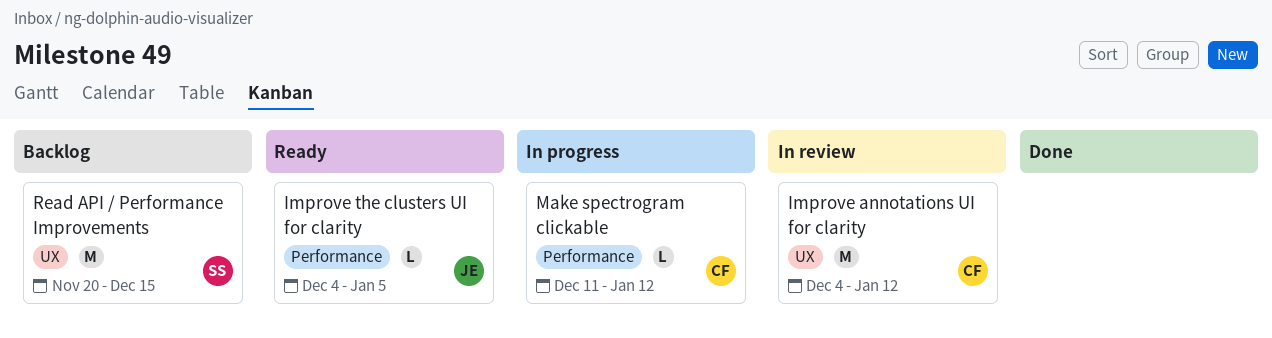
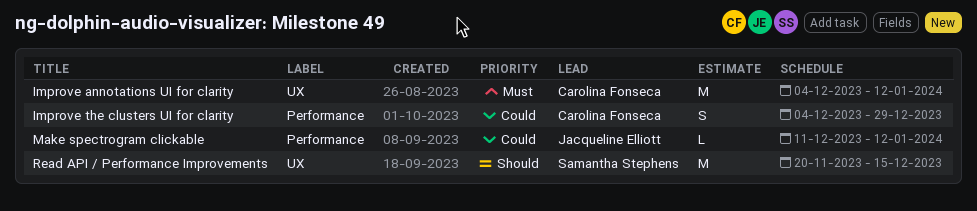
Improve the clusters UI for clarity, owner: Jacqueline Elliott -> Carolina Fonseca
Improve the clusters UI for clarity, estimate: L -> S
Improve the clusters UI for clarity, due: Jan 5 -> Dec 29
Make spectrogram clickable, owner: Carolina Fonseca -> Jacqueline Elliott

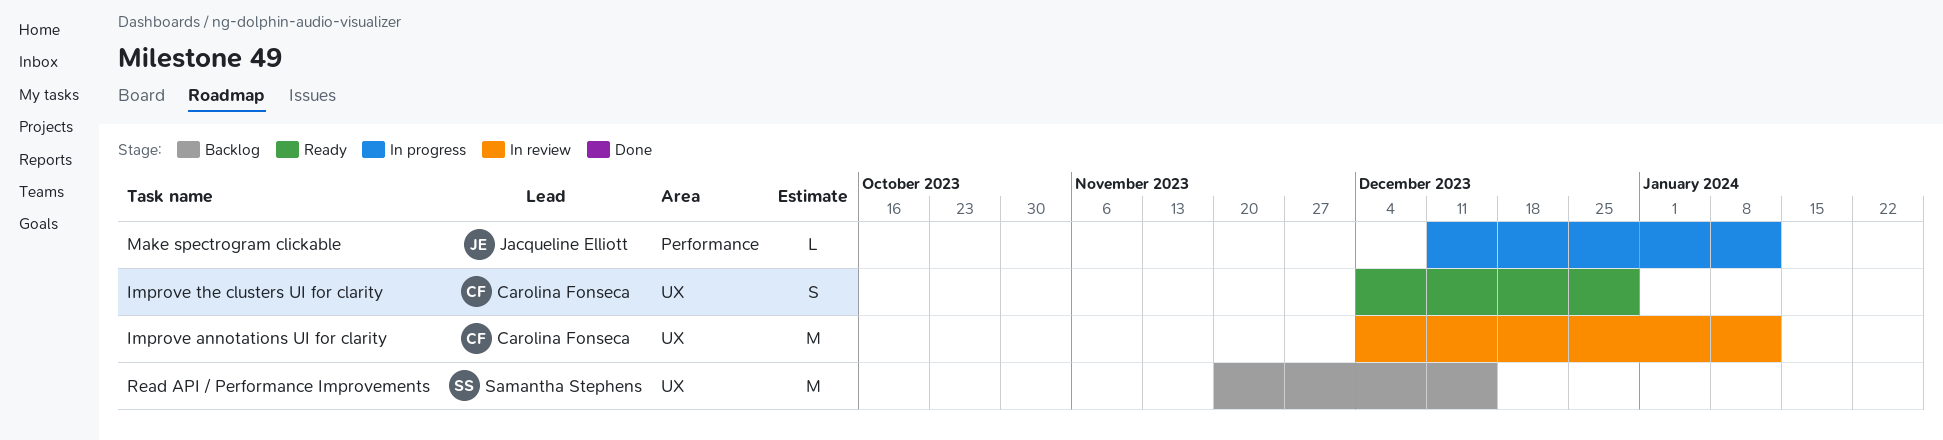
Improve the clusters UI for clarity, label: Performance -> UX

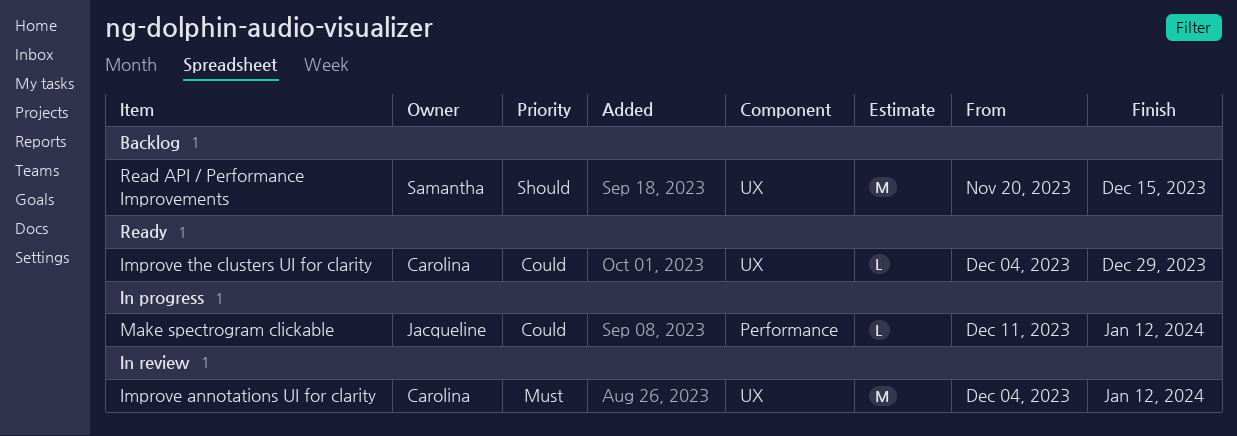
Improve the clusters UI for clarity, estimate: S -> L

